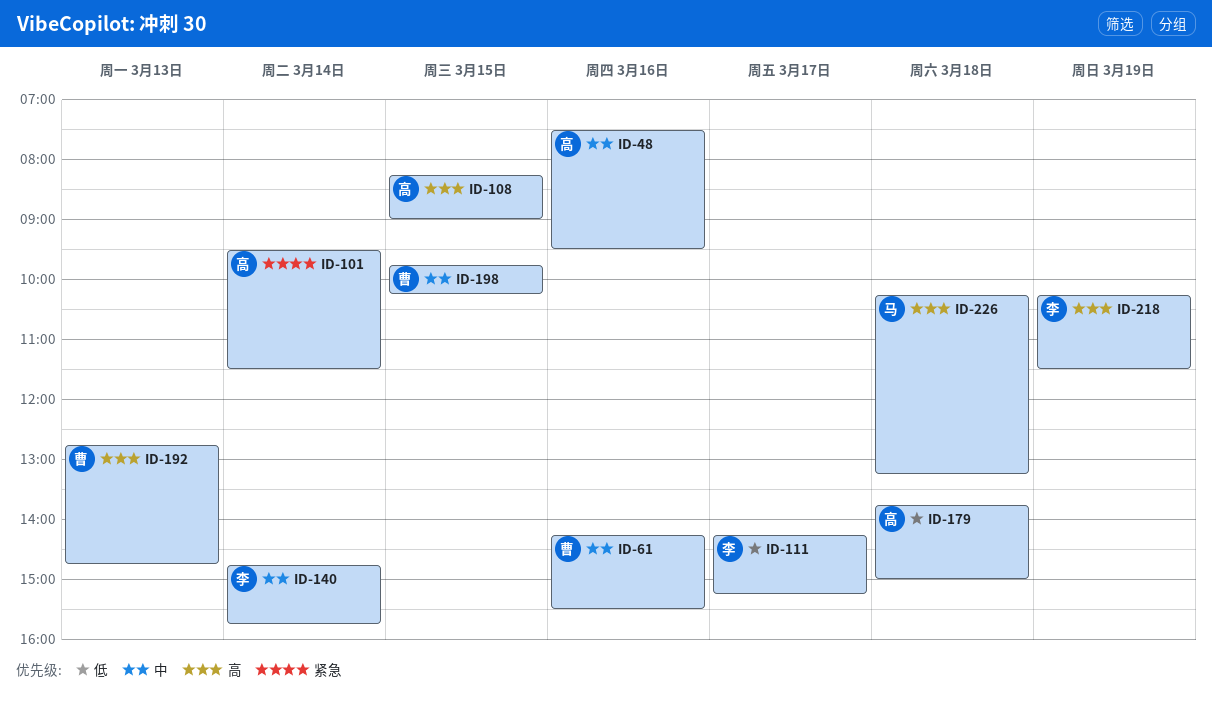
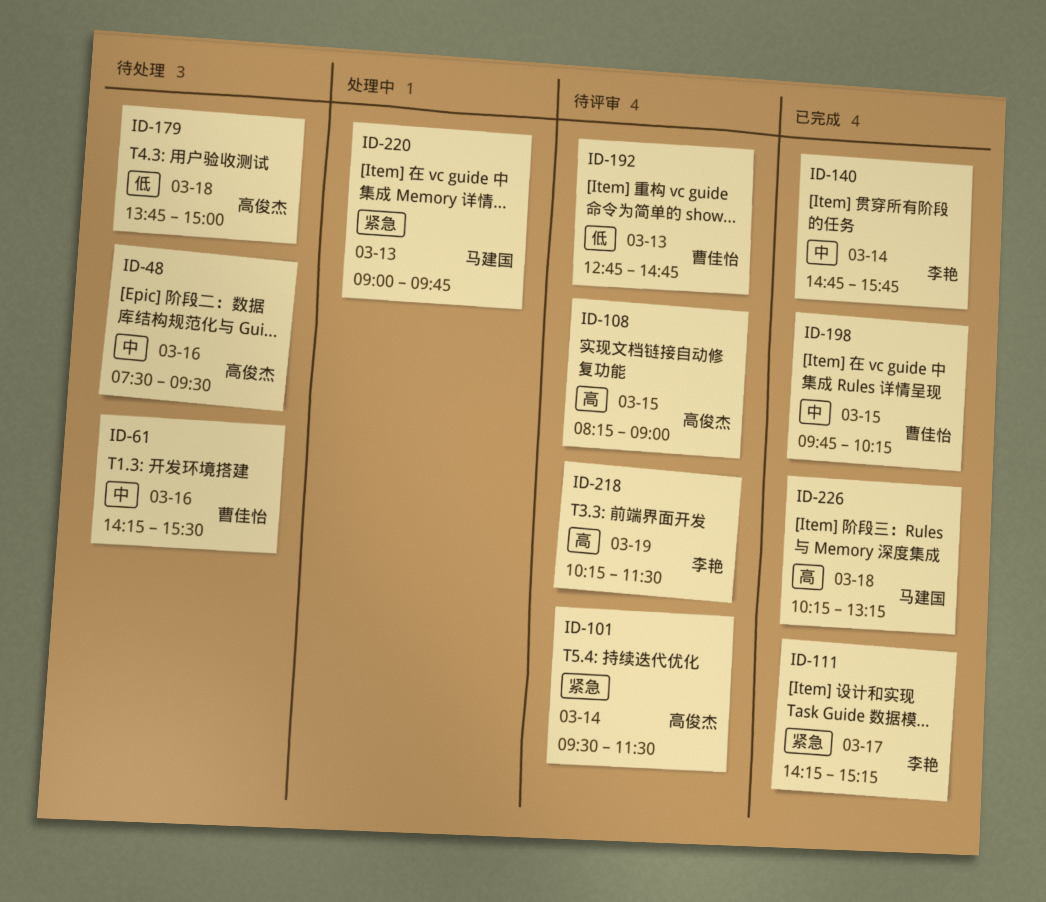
ID-111, priority: 低 -> 紧急
ID-192, priority: 高 -> 低
ID-220: none -> present

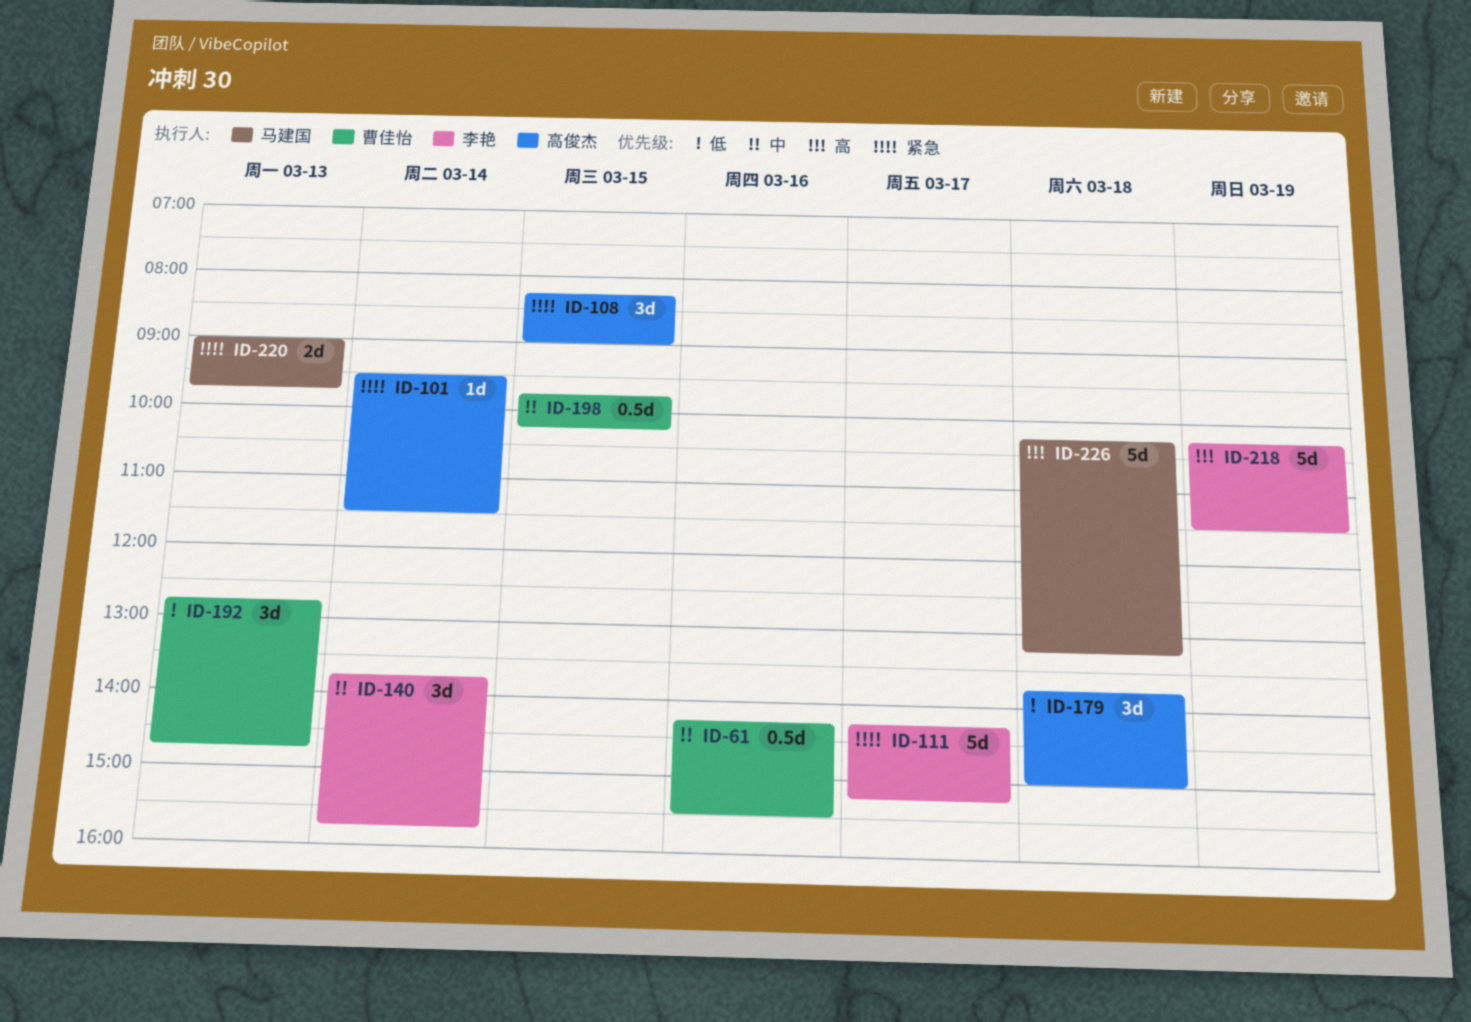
ID-48: present -> none
ID-108, priority: 高 -> 紧急
ID-140, begins: 14:45 -> 13:45

